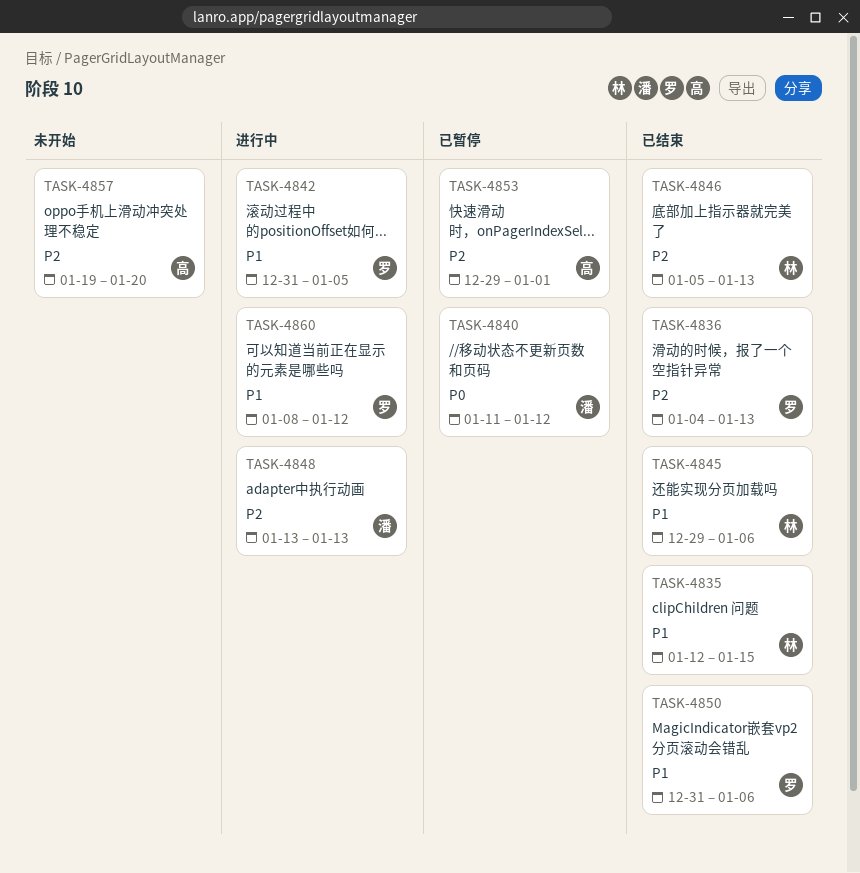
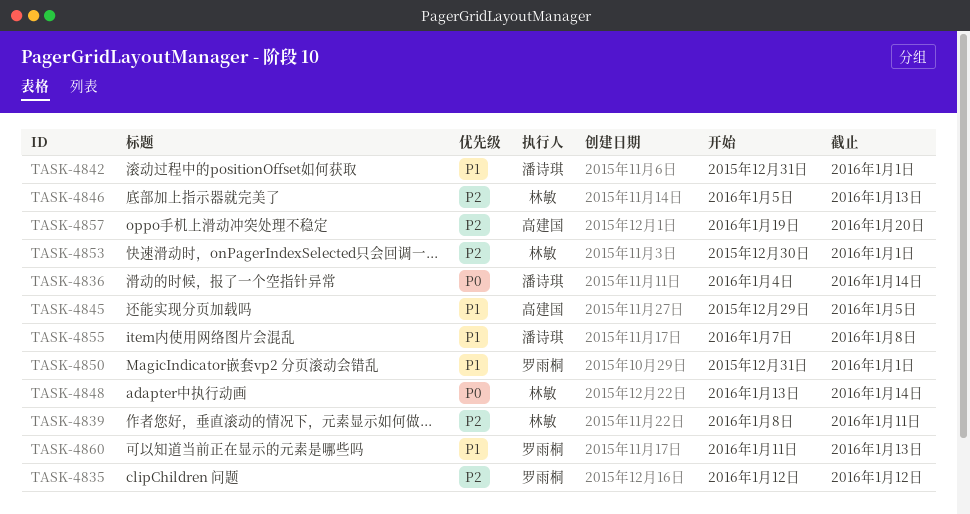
TASK-4835, owner: 林敏 -> 罗雨桐
TASK-4835, priority: P1 -> P2
TASK-4835, due: Jan 15 -> Jan 12
TASK-4836, owner: 罗雨桐 -> 潘诗琪
TASK-4836, priority: P2 -> P0
TASK-4836, due: Jan 13 -> Jan 14
TASK-4839: none -> present
TASK-4840: present -> none
TASK-4842, owner: 罗雨桐 -> 潘诗琪
TASK-4842, due: Jan 5 -> Jan 1
TASK-4845, owner: 林敏 -> 高建国
TASK-4845, due: Jan 6 -> Jan 5
TASK-4848, owner: 潘诗琪 -> 林敏
TASK-4848, priority: P2 -> P0
TASK-4848, due: Jan 13 -> Jan 14
TASK-4850, due: Jan 6 -> Jan 1
TASK-4853, owner: 高建国 -> 林敏
TASK-4853, start: Dec 29 -> Dec 30
TASK-4855: none -> present
TASK-4860, start: Jan 8 -> Jan 11
TASK-4860, due: Jan 12 -> Jan 13

